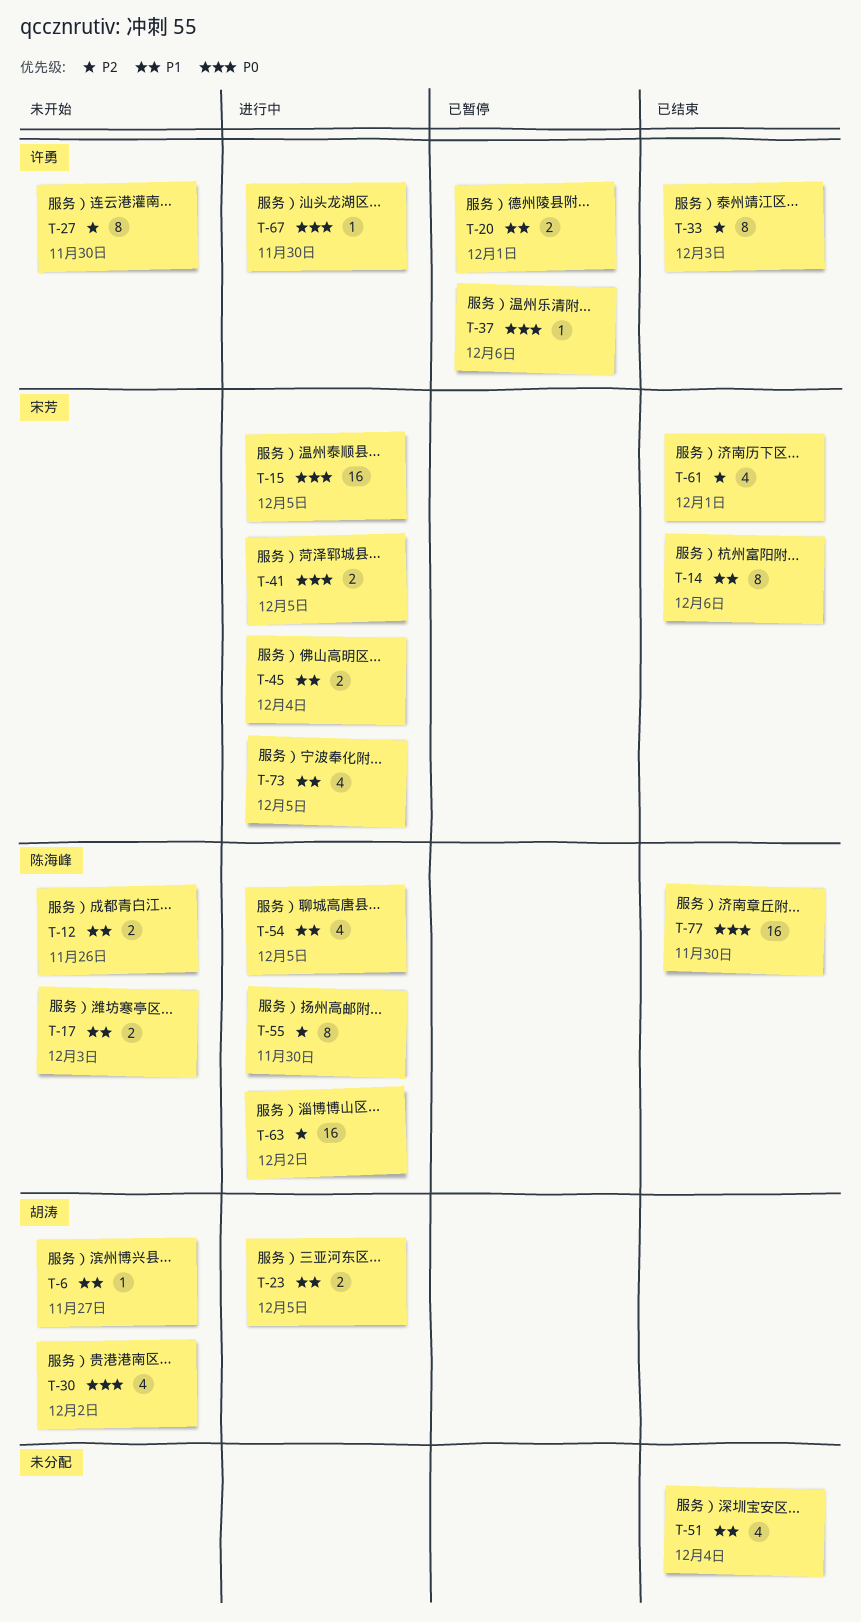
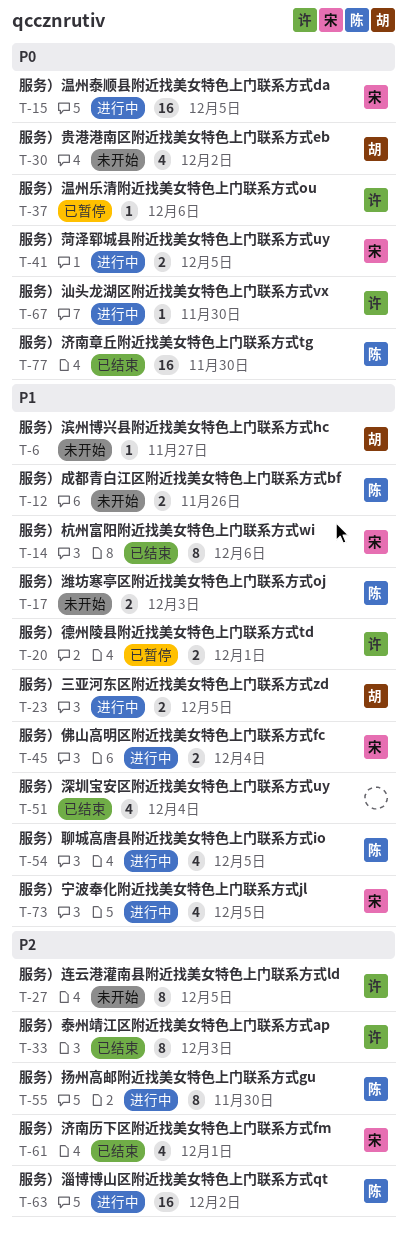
T-27, due: Nov 30 -> Dec 5

